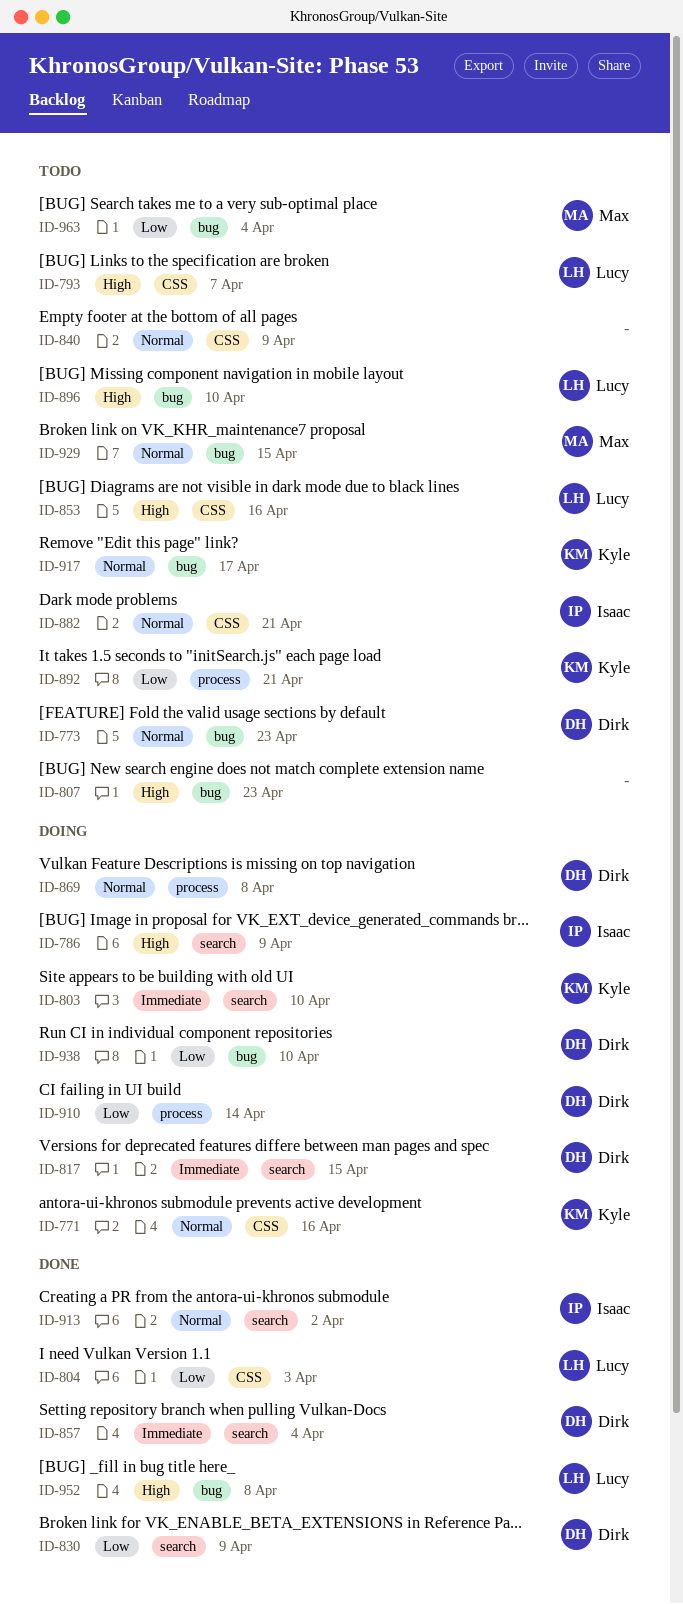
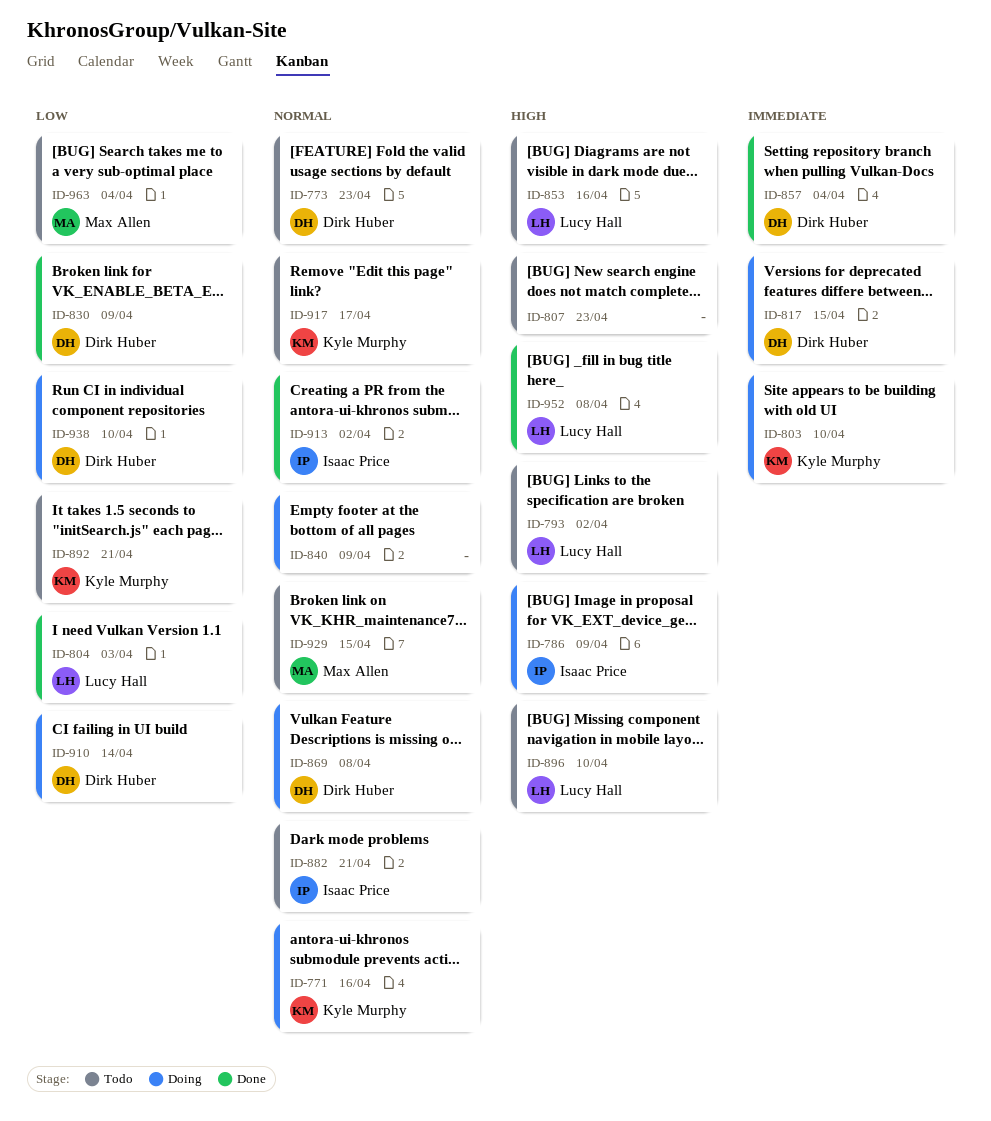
ID-793, due: Apr 7 -> Apr 2
ID-840, status: Todo -> Doing

